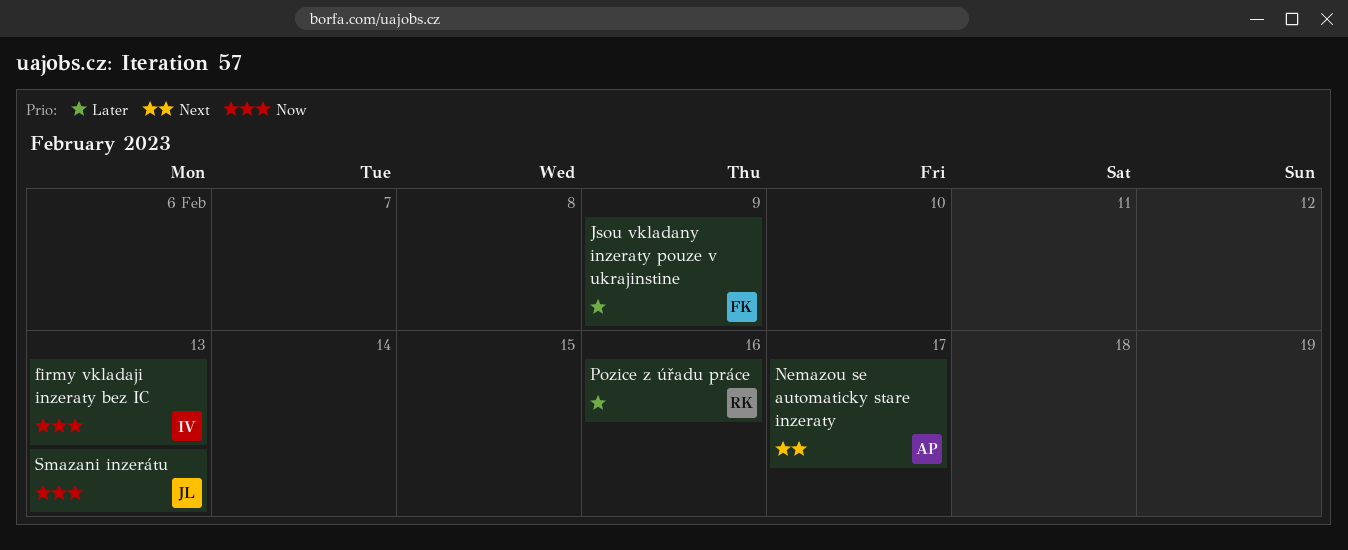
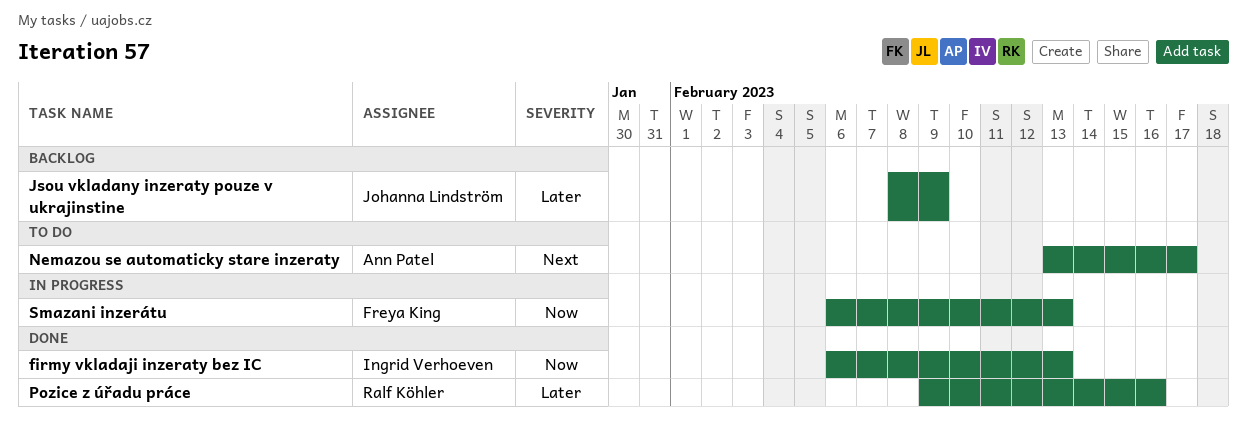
Jsou vkladany inzeraty pouze v ukrajinstine, owner: Freya King -> Johanna Lindström
Smazani inzerátu, owner: Johanna Lindström -> Freya King

